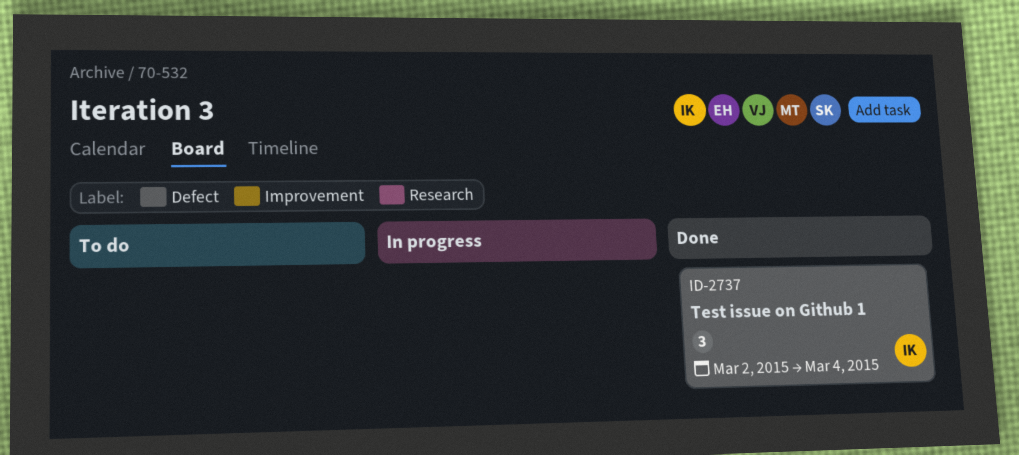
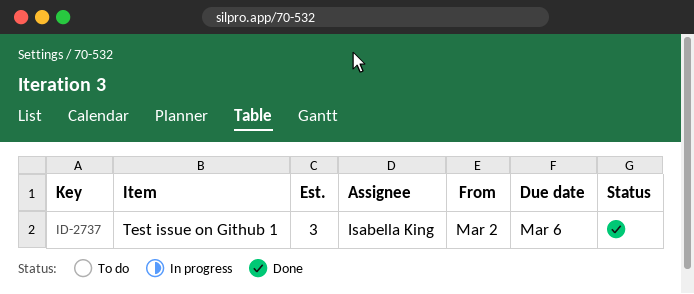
ID-2737, due: Mar 4 -> Mar 6

